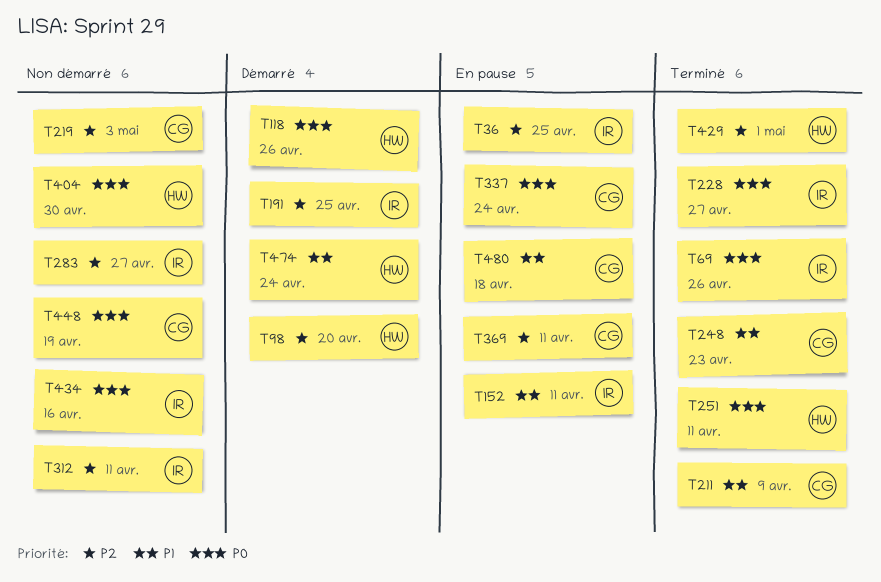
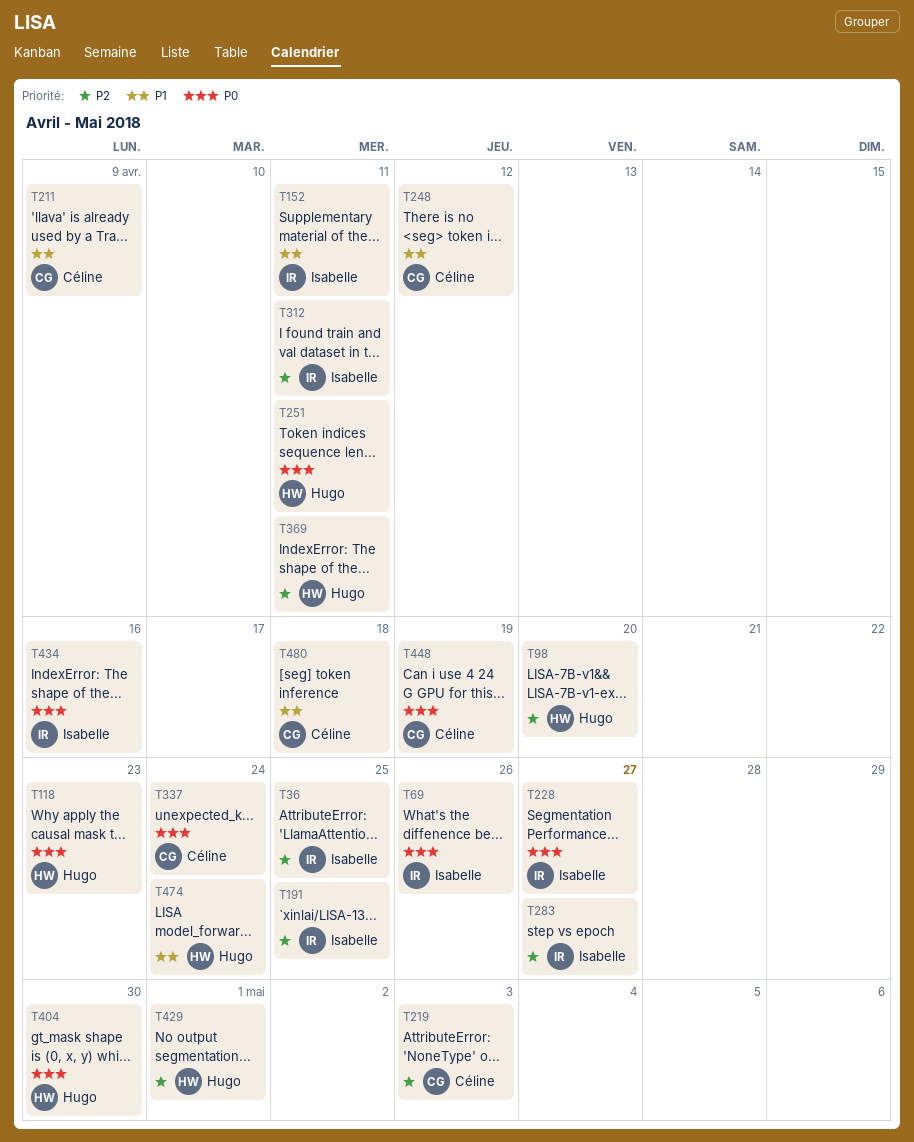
T118, due: Apr 26 -> Apr 23
T248, due: Apr 23 -> Apr 12
T369, owner: Céline -> Hugo

